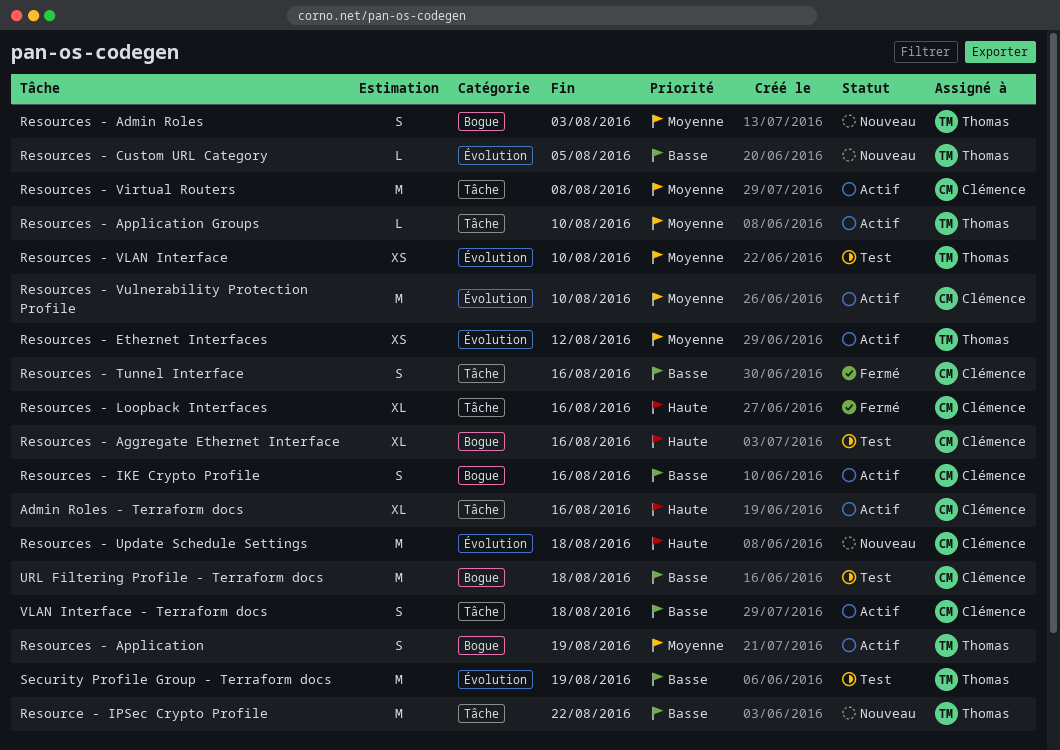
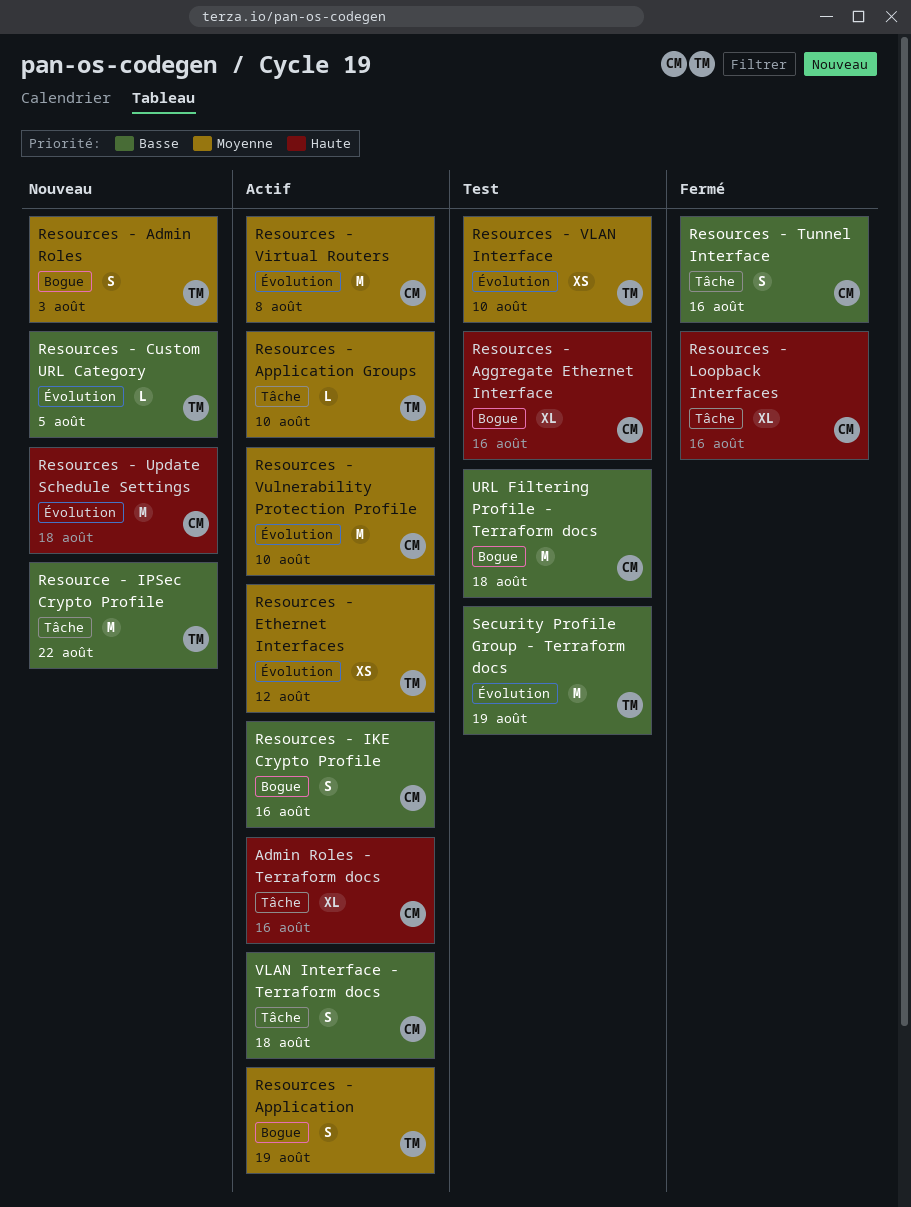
Resources - Virtual Routers, label: Tâche -> Évolution

